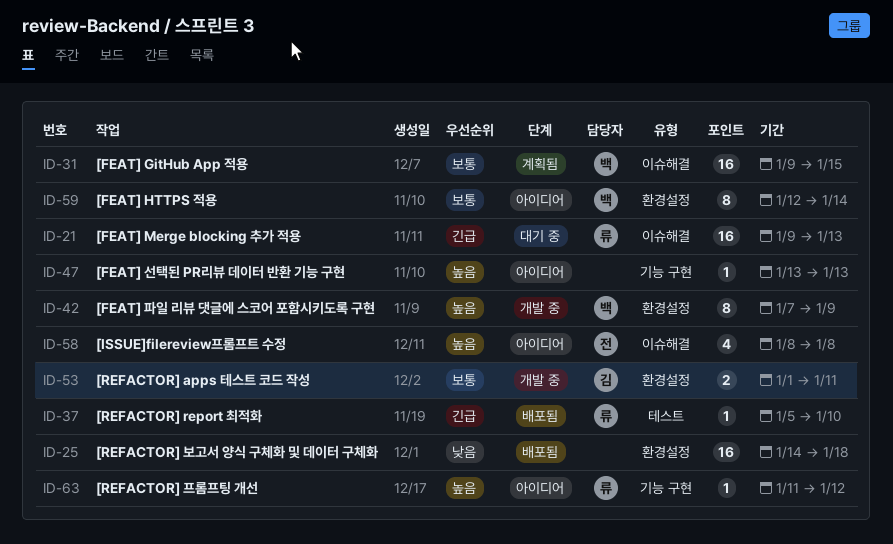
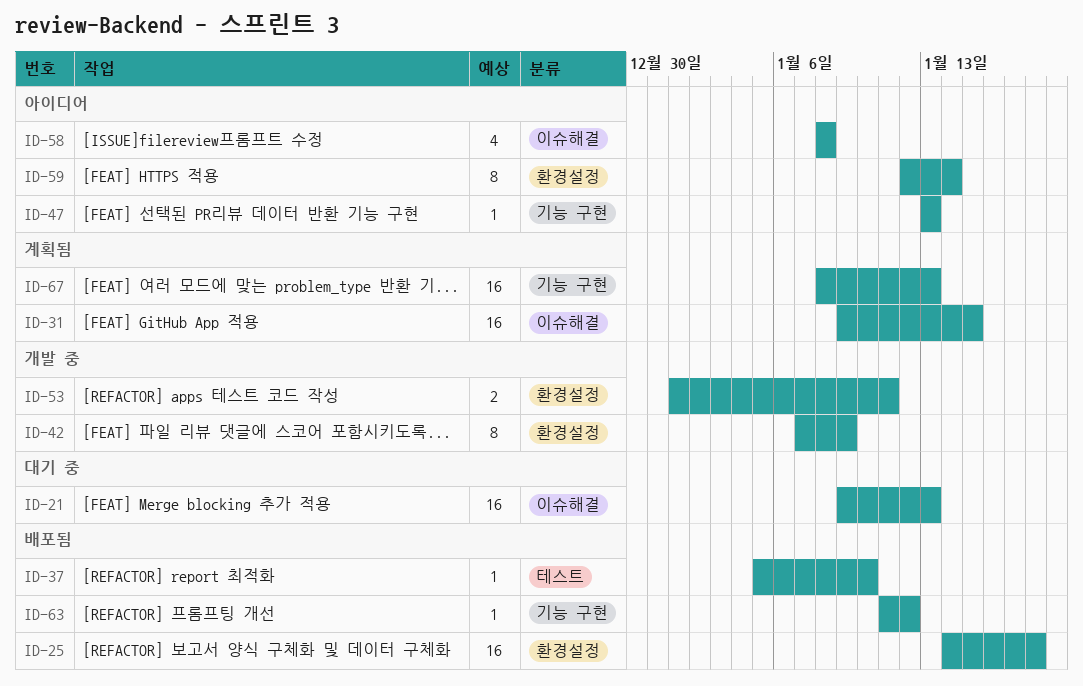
ID-63, status: 아이디어 -> 배포됨
ID-67: none -> present

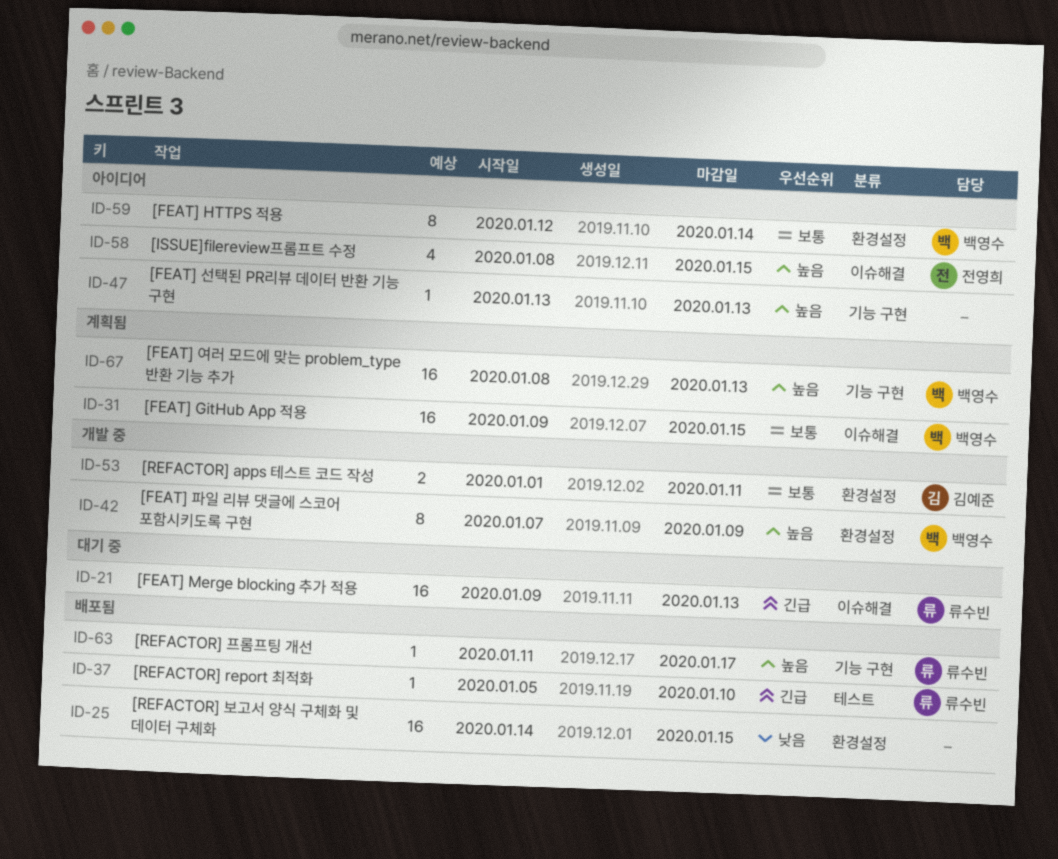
ID-25, due: Jan 18 -> Jan 15
ID-58, due: Jan 8 -> Jan 15
ID-63, due: Jan 12 -> Jan 17

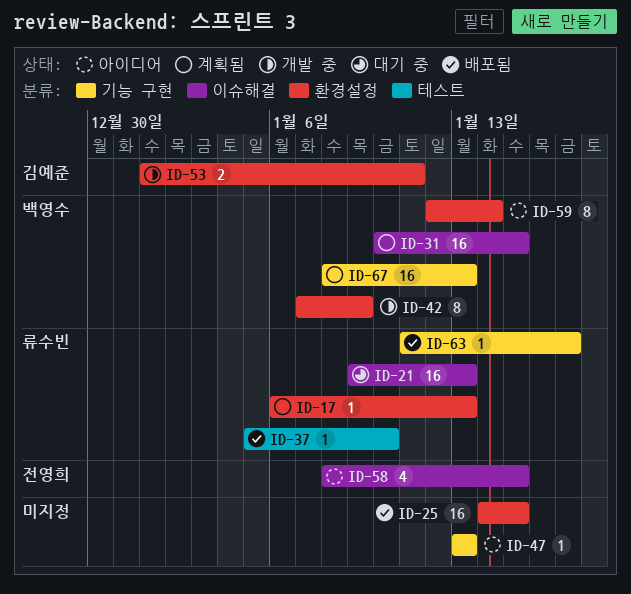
ID-17: none -> present
ID-31, start: Jan 9 -> Jan 10

